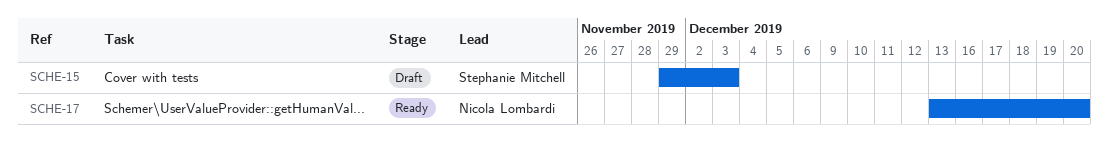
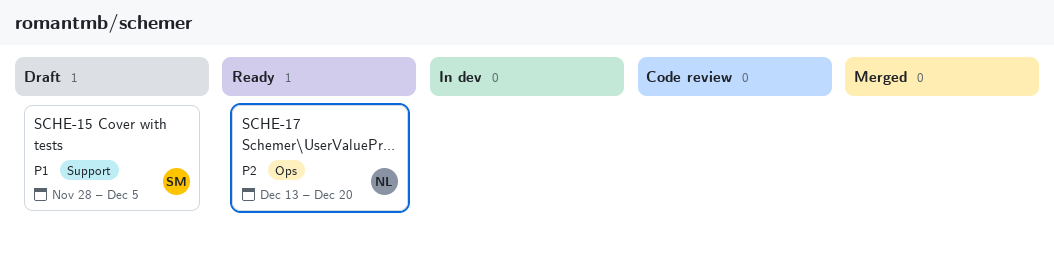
SCHE-15, start: Nov 29 -> Nov 28
SCHE-15, due: Dec 3 -> Dec 5

